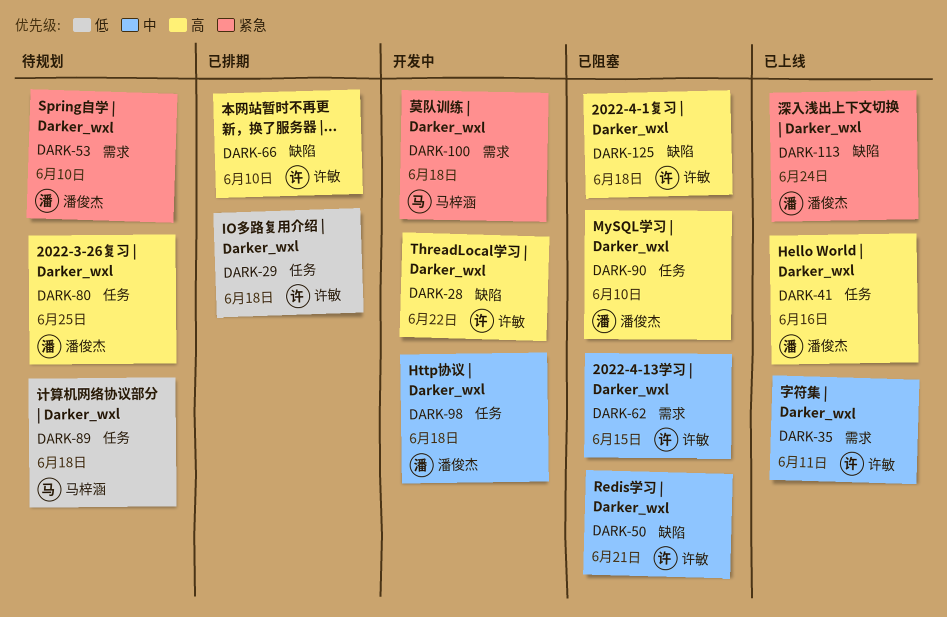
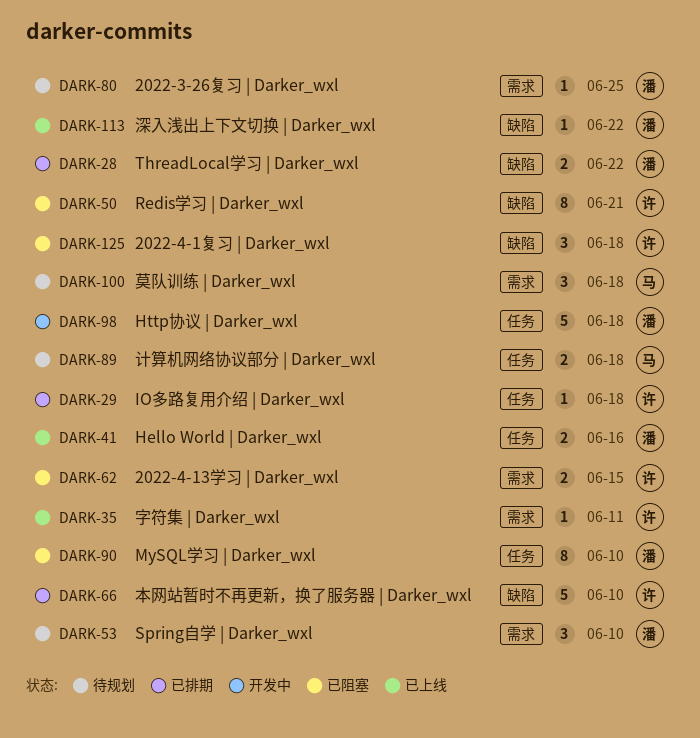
DARK-28, status: 开发中 -> 已排期
DARK-28, owner: 许敏 -> 潘俊杰
DARK-80, label: 任务 -> 需求
DARK-100, status: 开发中 -> 待规划
DARK-113, due: Jun 24 -> Jun 22

